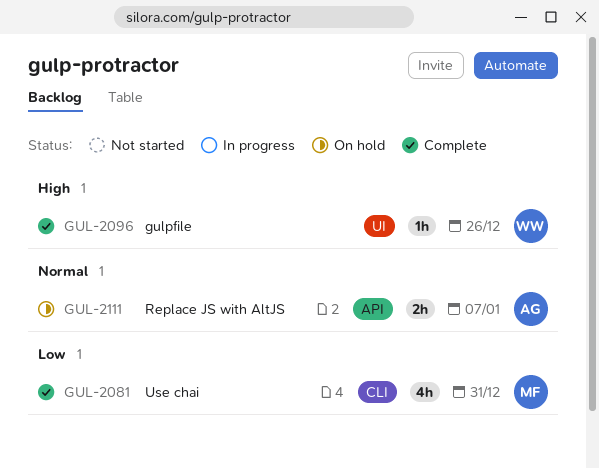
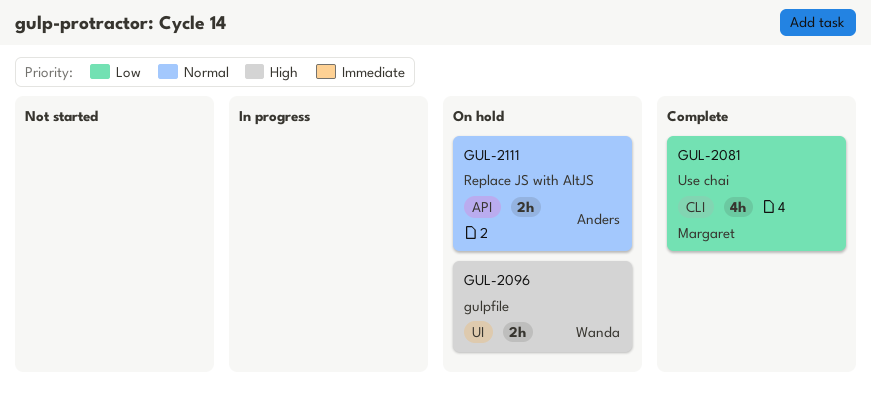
GUL-2096, status: Complete -> On hold
GUL-2096, estimate: 1h -> 2h

